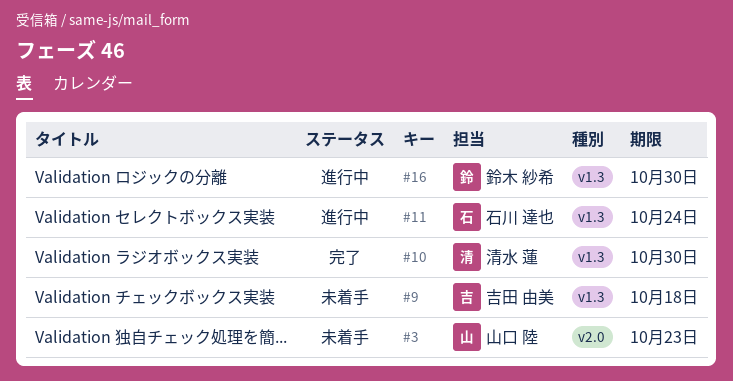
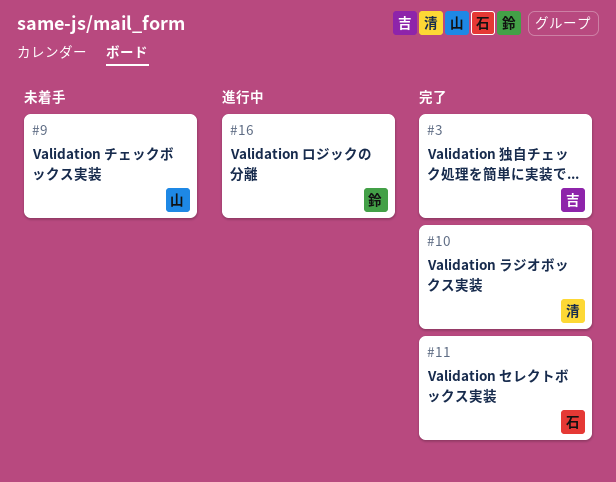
#3, status: 未着手 -> 完了
#3, owner: 山口 陸 -> 吉田 由美
#9, owner: 吉田 由美 -> 山口 陸
#11, status: 進行中 -> 完了

